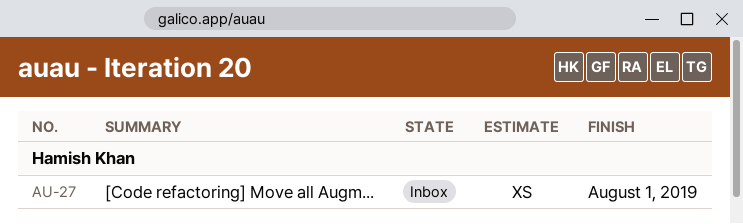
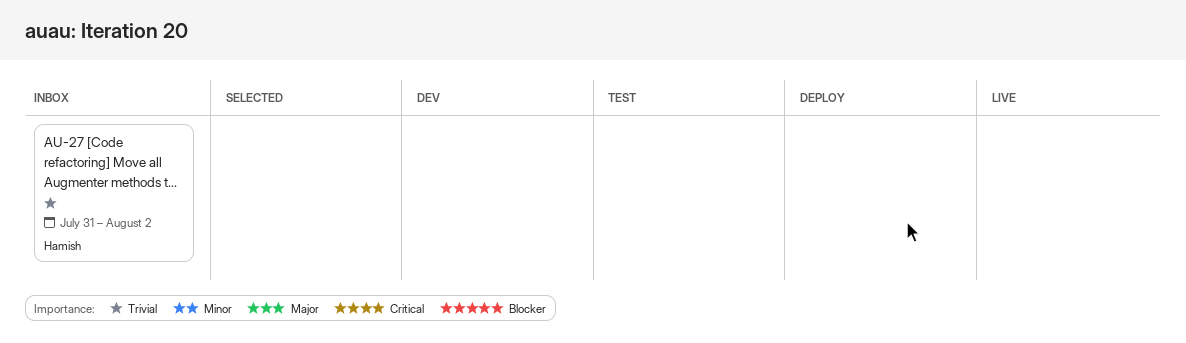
AU-27, due: Aug 1 -> Aug 2

